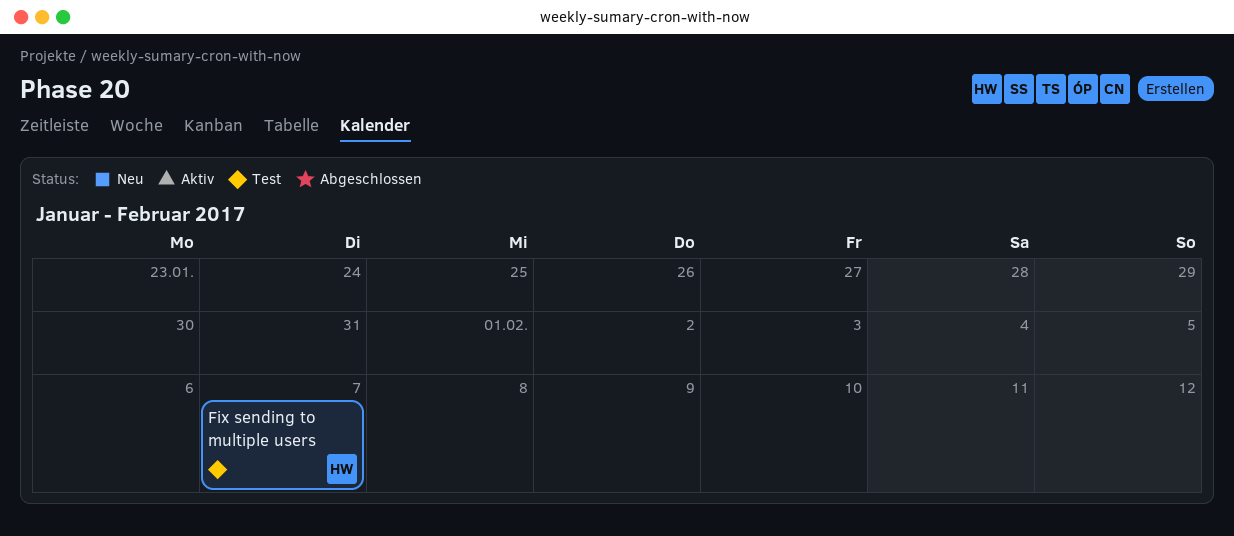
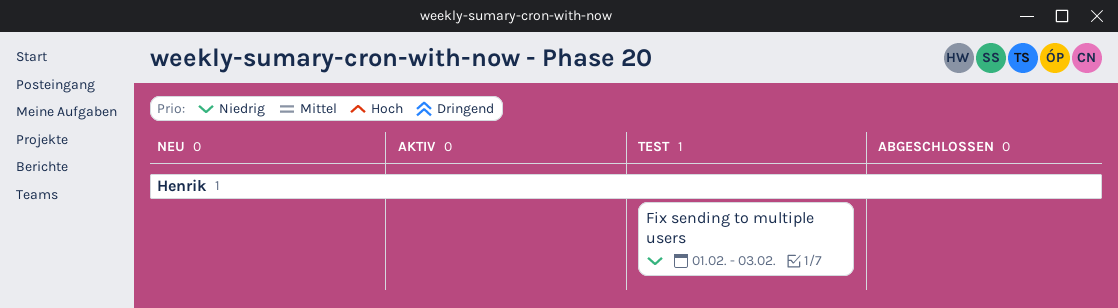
Fix sending to multiple users, due: Feb 7 -> Feb 3

